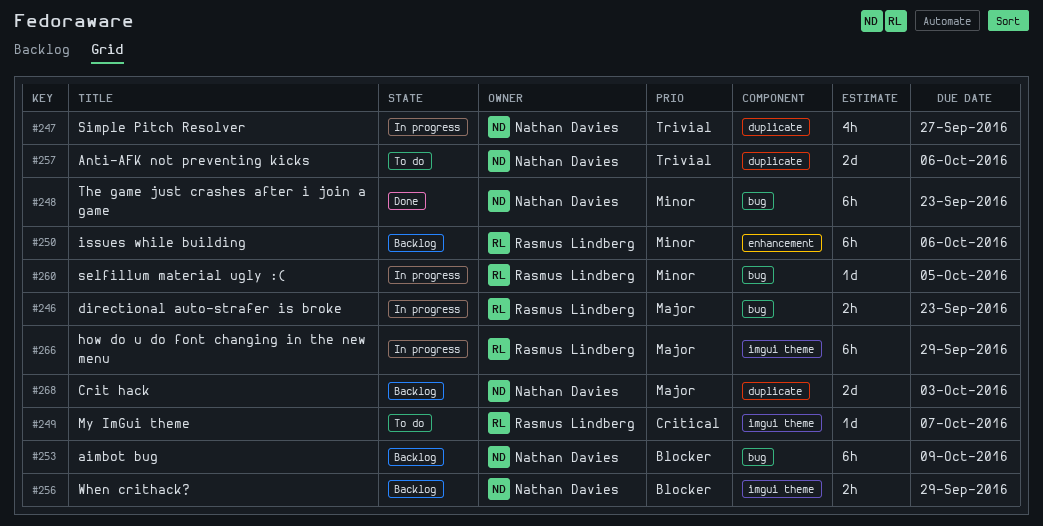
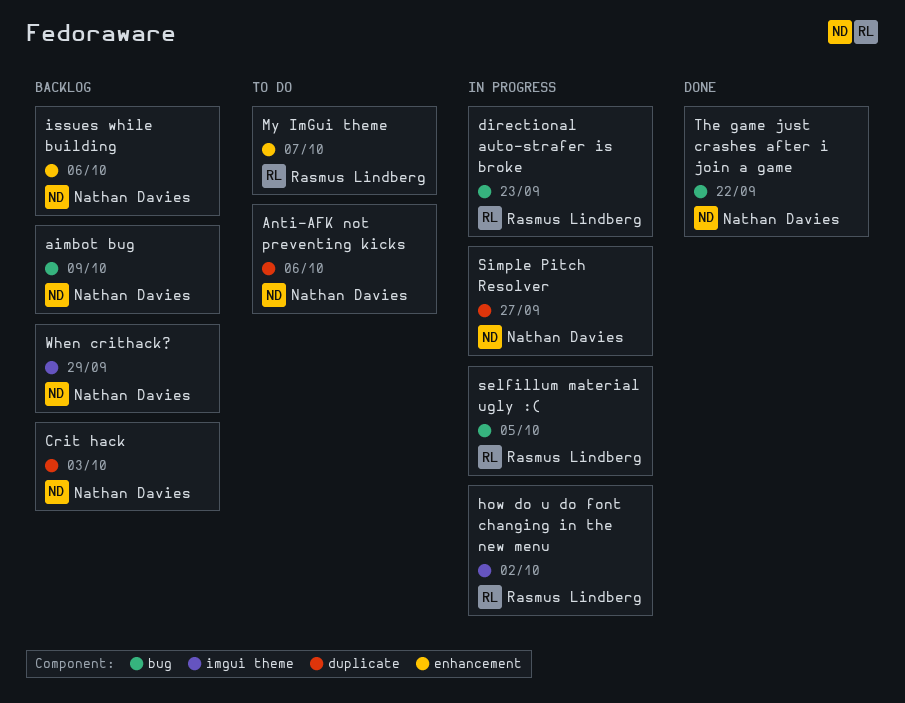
how do u do font changing in the new menu, due: Sep 29 -> Oct 2
issues while building, owner: Rasmus Lindberg -> Nathan Davies
My ImGui theme, label: imgui theme -> enhancement
The game just crashes after i join a game, due: Sep 23 -> Sep 22

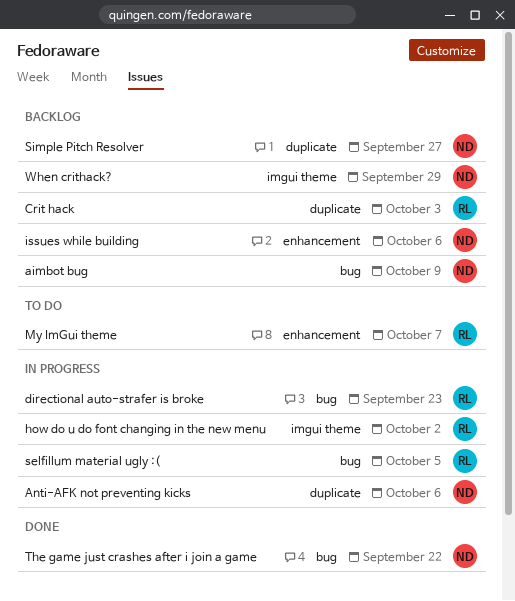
Anti-AFK not preventing kicks, status: To do -> In progress
Crit hack, owner: Nathan Davies -> Rasmus Lindberg
Simple Pitch Resolver, status: In progress -> Backlog

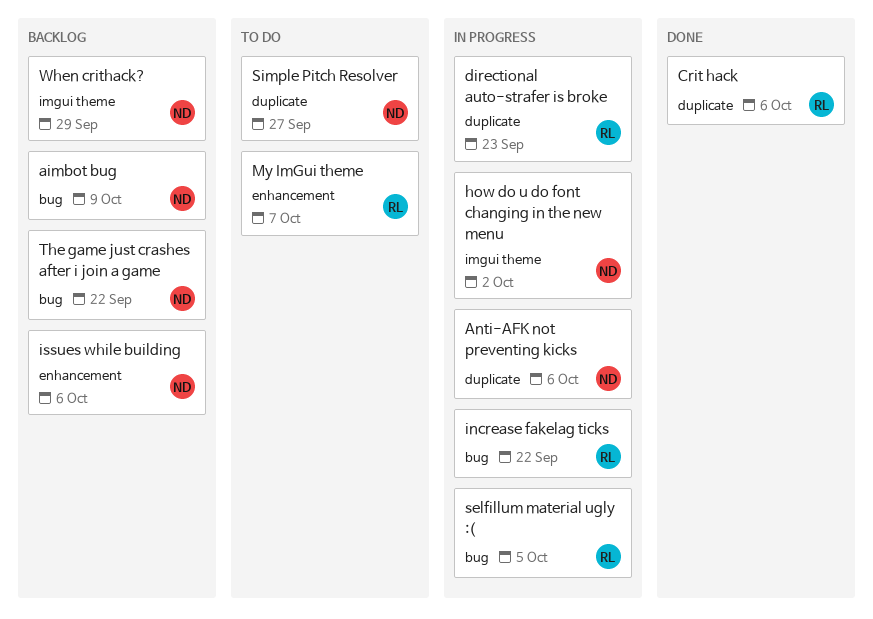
Crit hack, status: Backlog -> Done
Crit hack, due: Oct 3 -> Oct 6
directional auto-strafer is broke, label: bug -> duplicate
how do u do font changing in the new menu, owner: RL -> ND
increase fakelag ticks: none -> present
Simple Pitch Resolver, status: Backlog -> To do
The game just crashes after i join a game, status: Done -> Backlog

